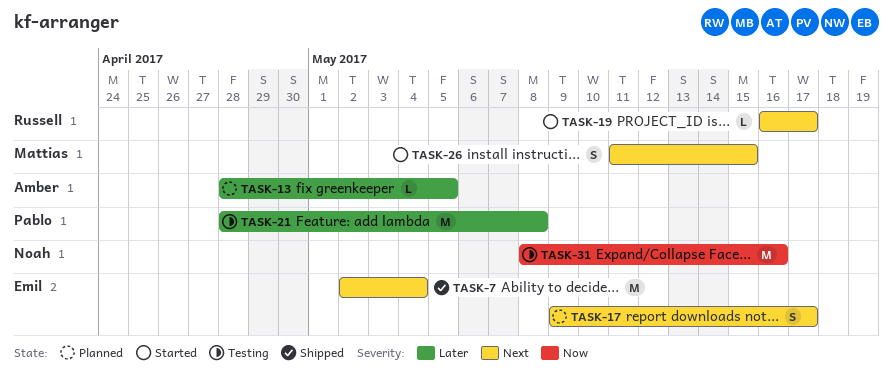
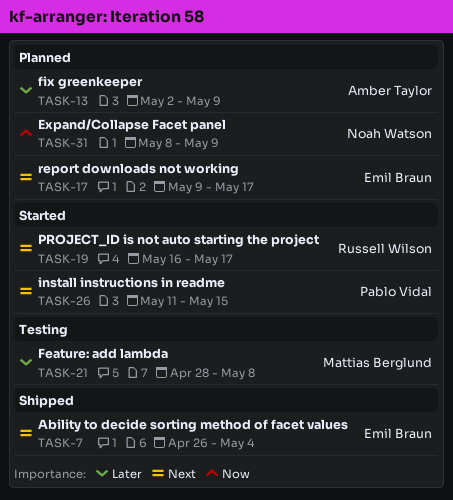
TASK-7, start: May 2 -> Apr 26
TASK-13, start: Apr 28 -> May 2
TASK-13, due: May 5 -> May 9
TASK-21, owner: Pablo Vidal -> Mattias Berglund
TASK-26, owner: Mattias Berglund -> Pablo Vidal
TASK-31, status: Testing -> Planned
TASK-31, due: May 16 -> May 9

